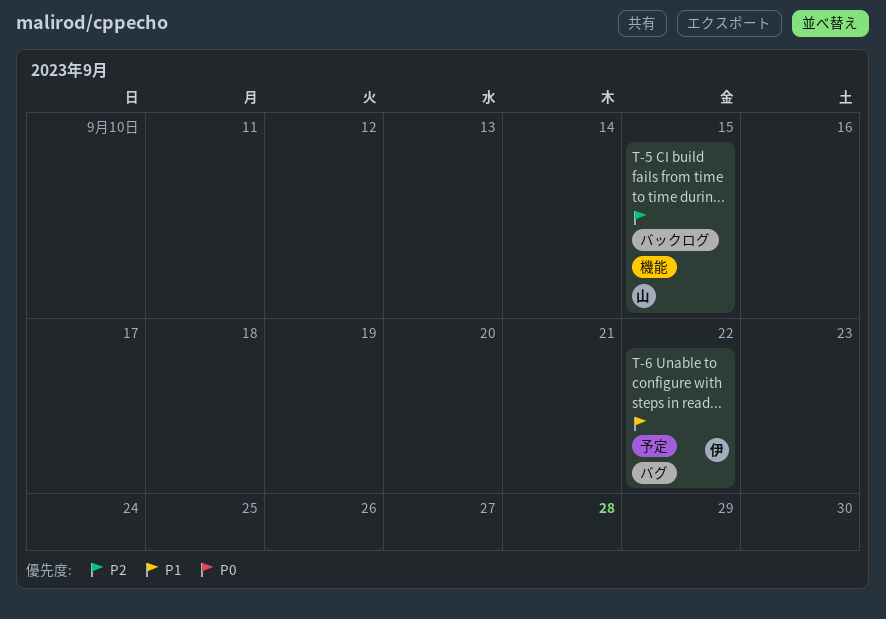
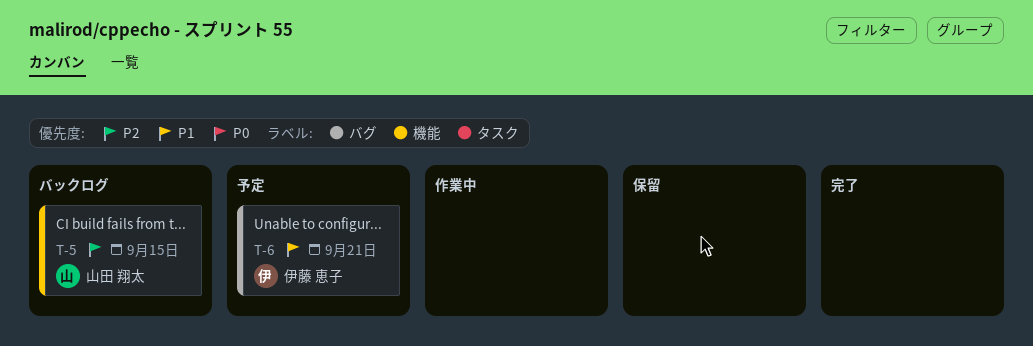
T-6, due: Sep 22 -> Sep 21

